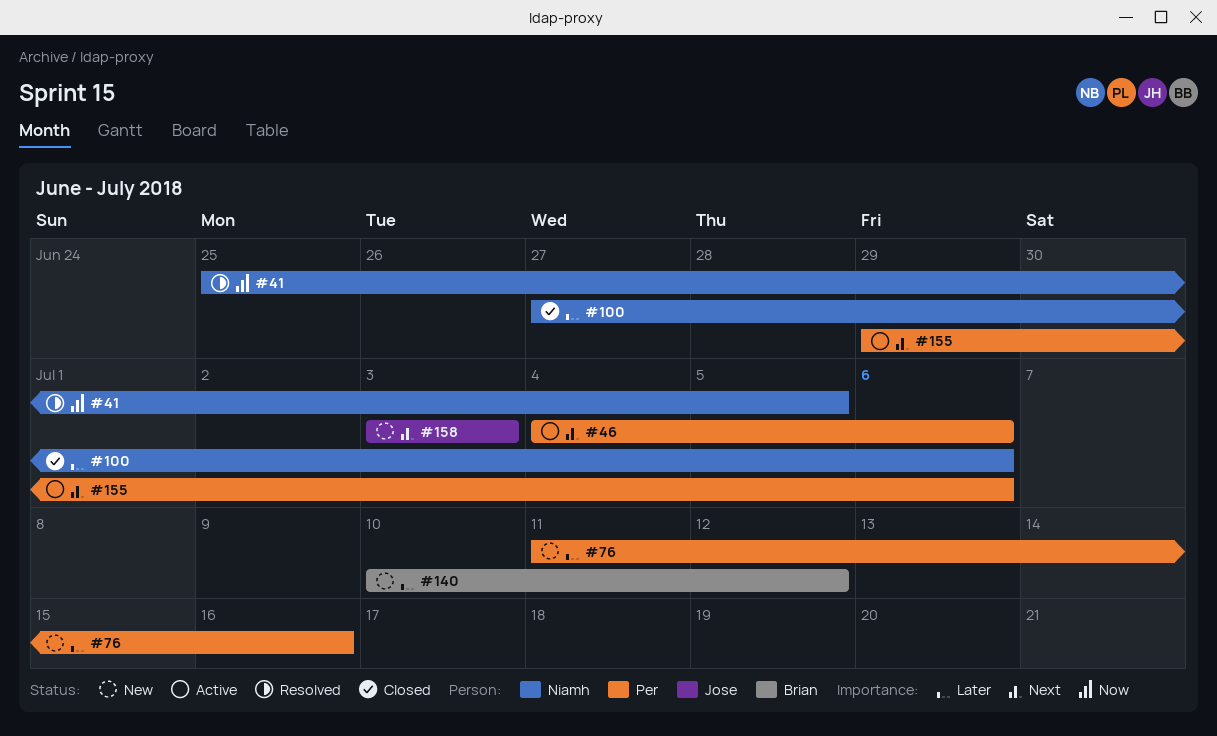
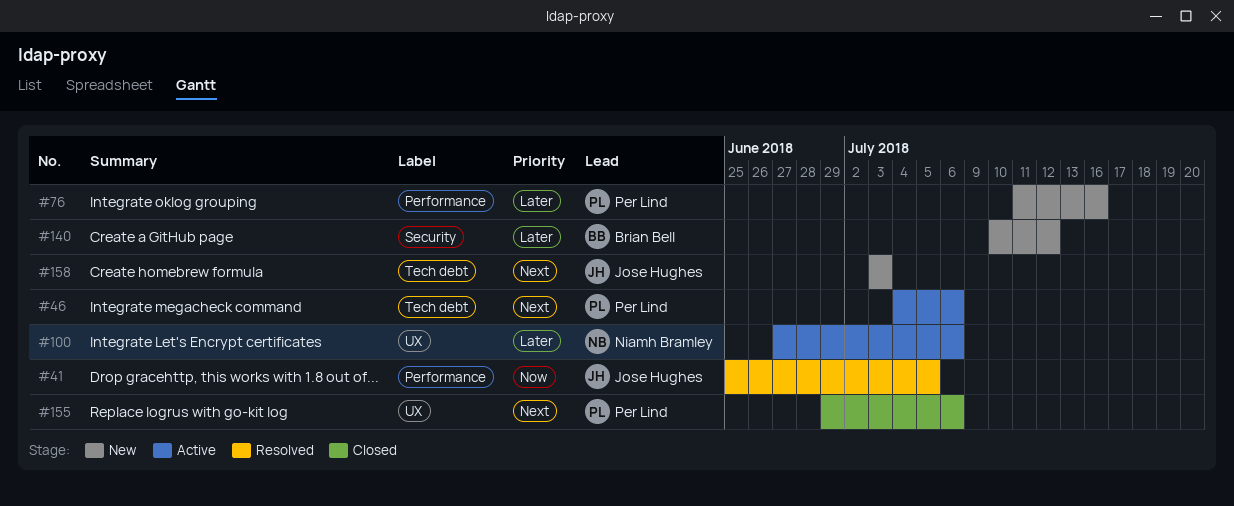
#41, owner: Niamh Bramley -> Jose Hughes
#100, status: Closed -> Active
#155, status: Active -> Closed

